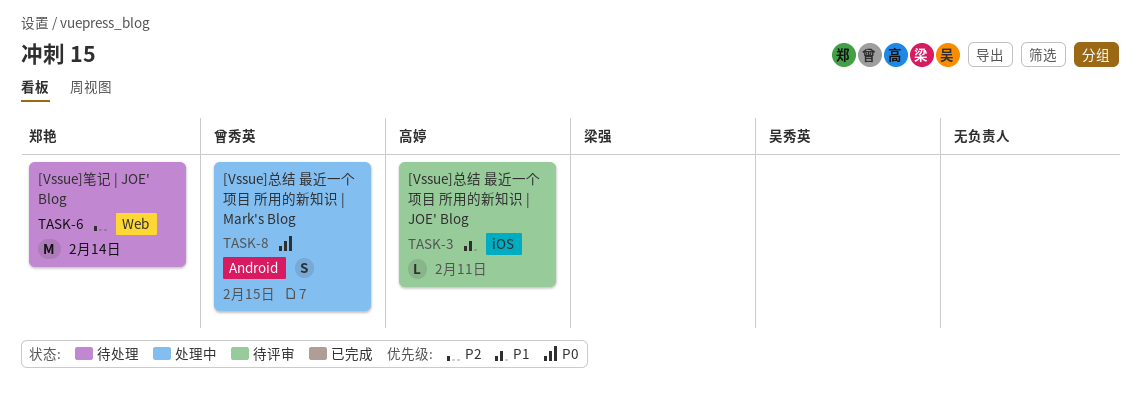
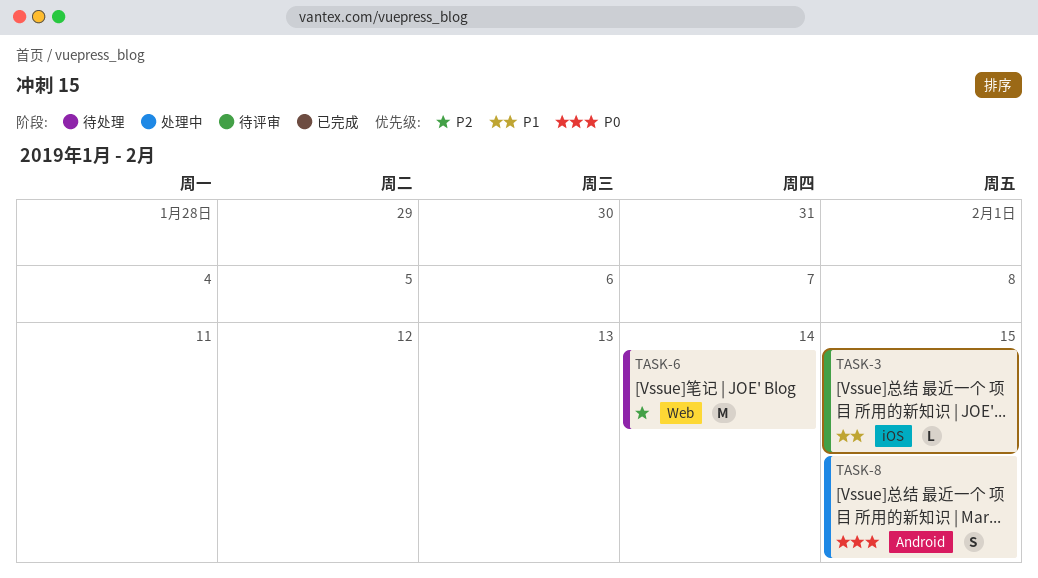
TASK-3, due: Feb 11 -> Feb 15

